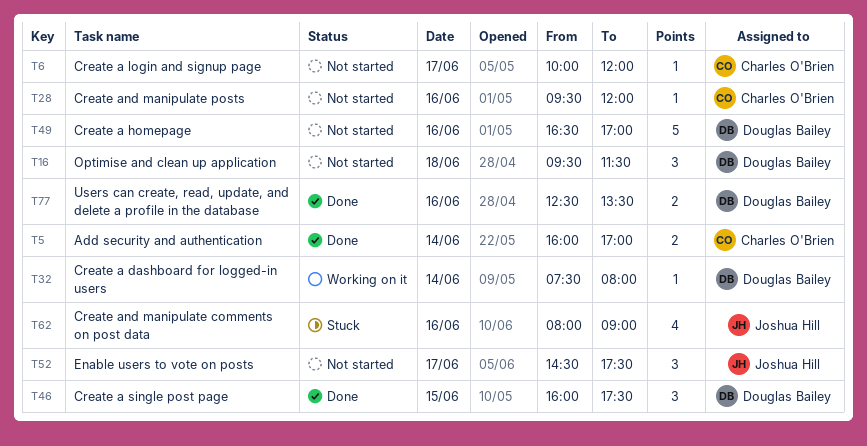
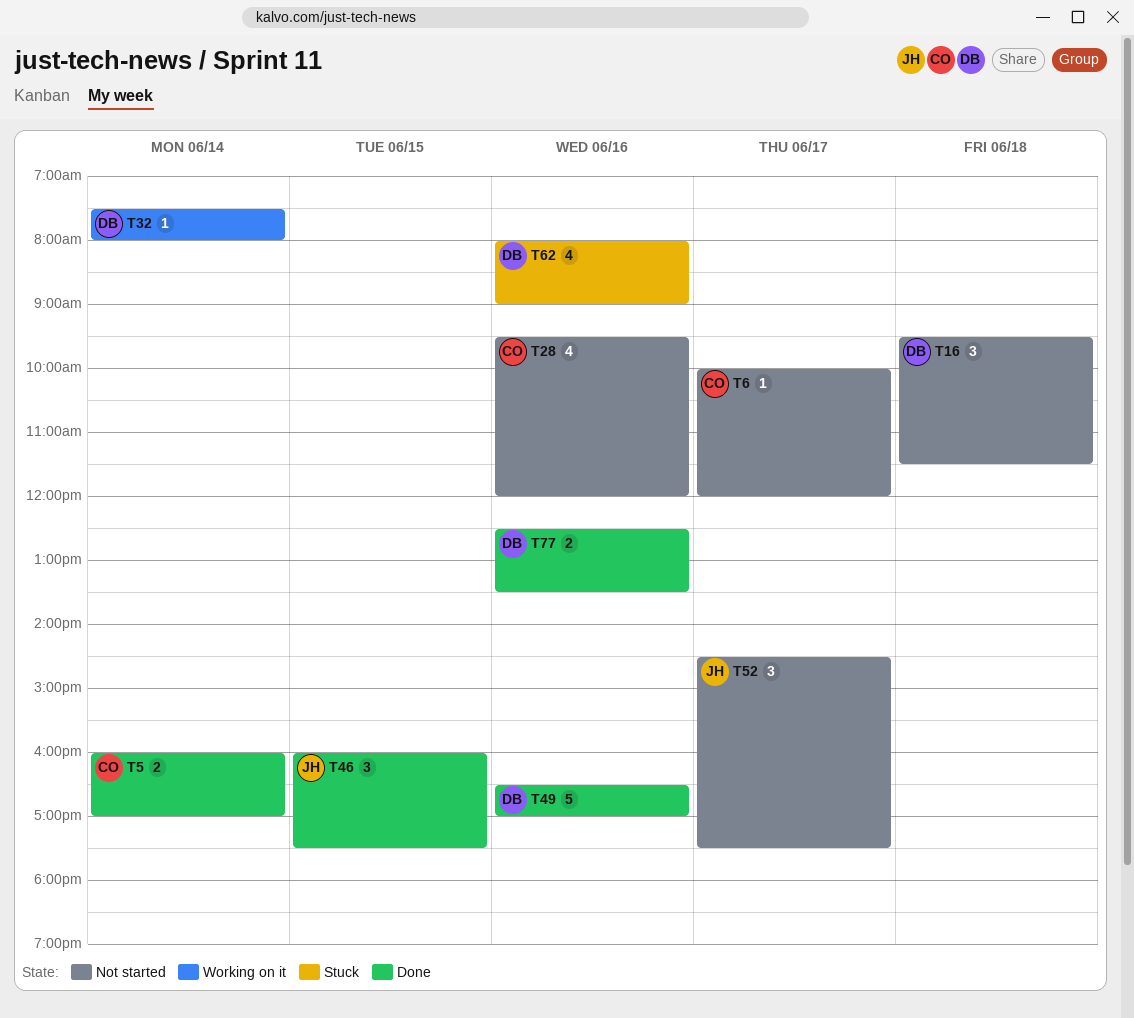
T28, estimate: 1 -> 4
T46, owner: Douglas Bailey -> Joshua Hill
T49, status: Not started -> Done
T62, owner: Joshua Hill -> Douglas Bailey

